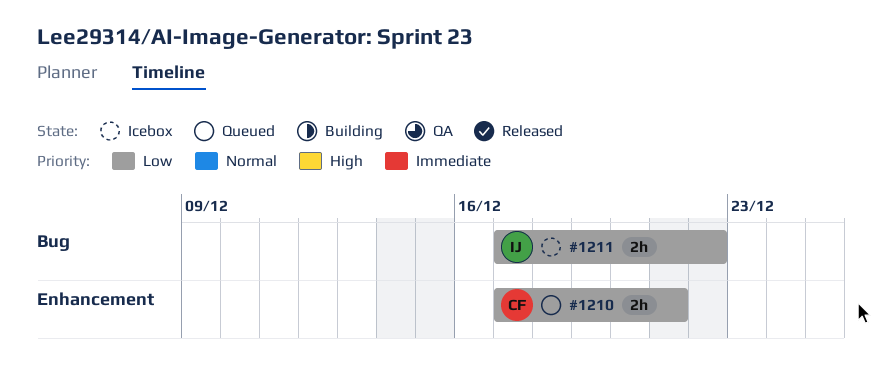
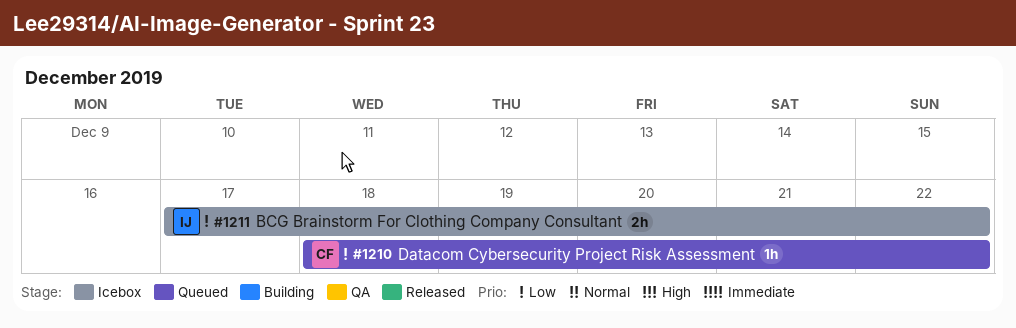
#1210, estimate: 2h -> 1h
#1210, start: Dec 17 -> Dec 18
#1210, due: Dec 21 -> Dec 22

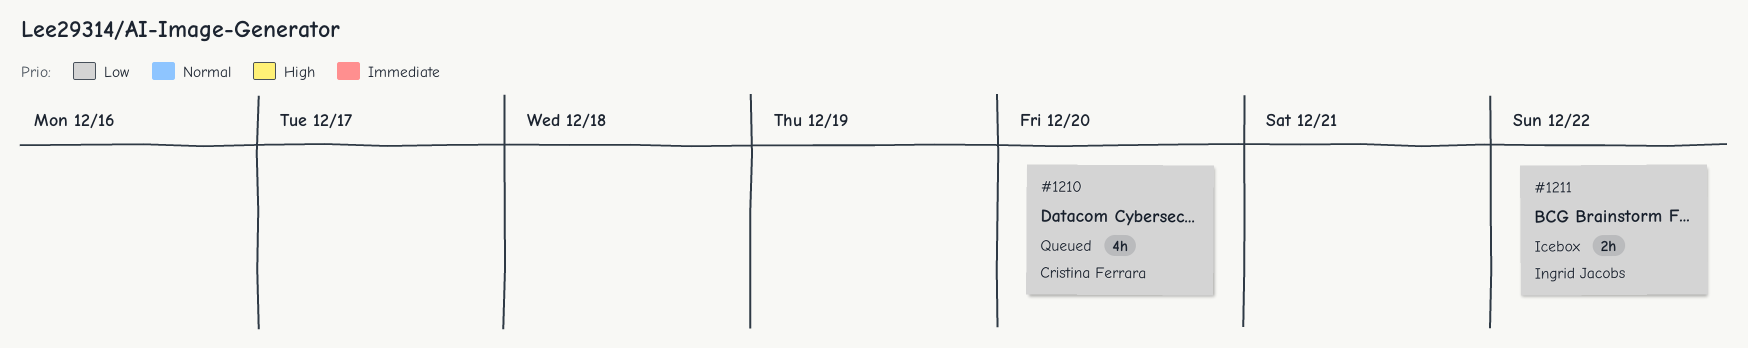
#1210, estimate: 1h -> 4h
#1210, due: Dec 22 -> Dec 20

